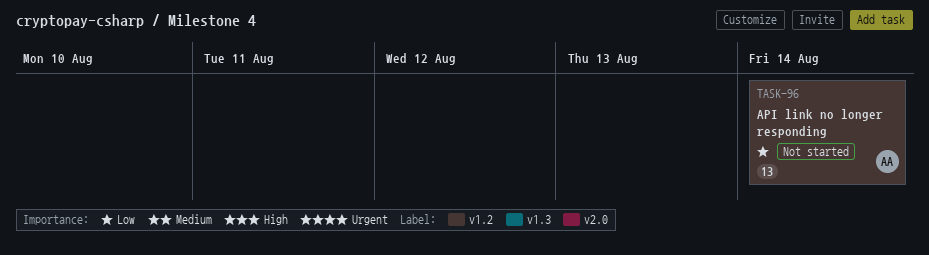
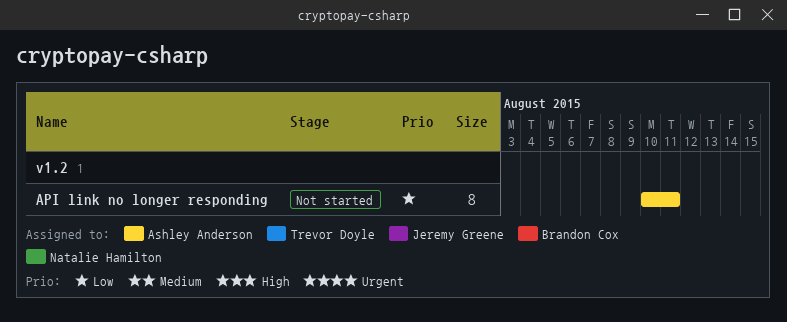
API link no longer responding, estimate: 13 -> 8
API link no longer responding, due: Aug 14 -> Aug 11

